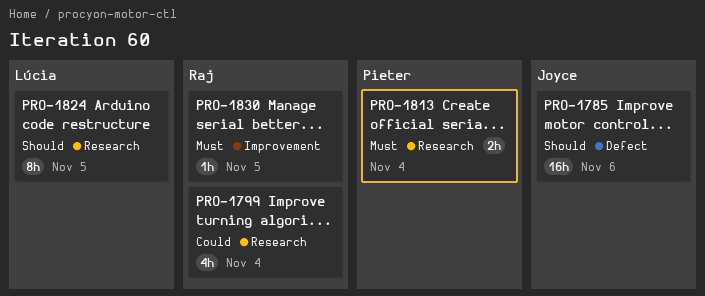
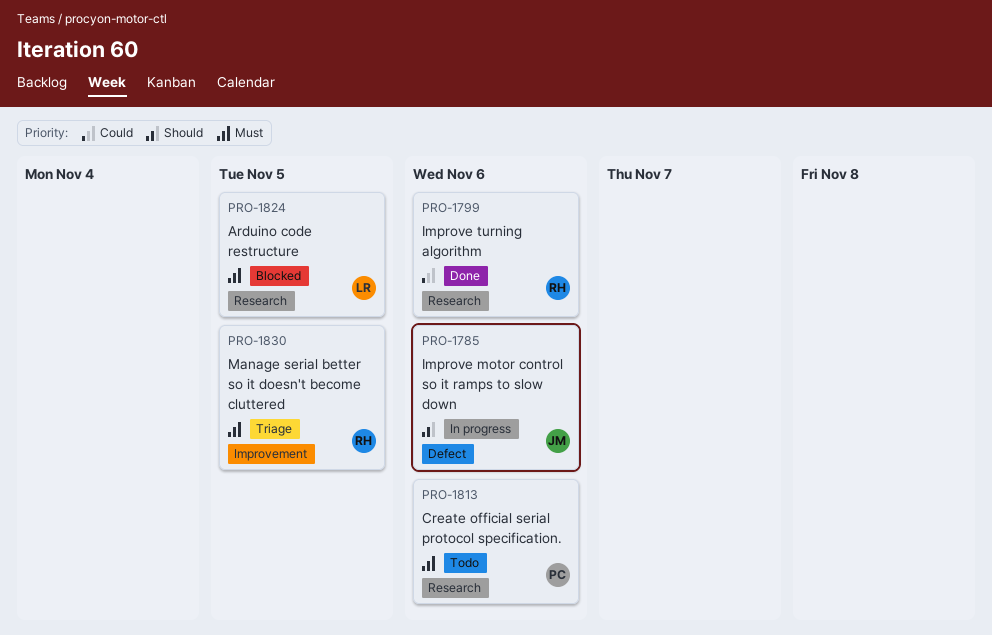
PRO-1799, due: Nov 4 -> Nov 6
PRO-1813, due: Nov 4 -> Nov 6
PRO-1824, priority: Should -> Must

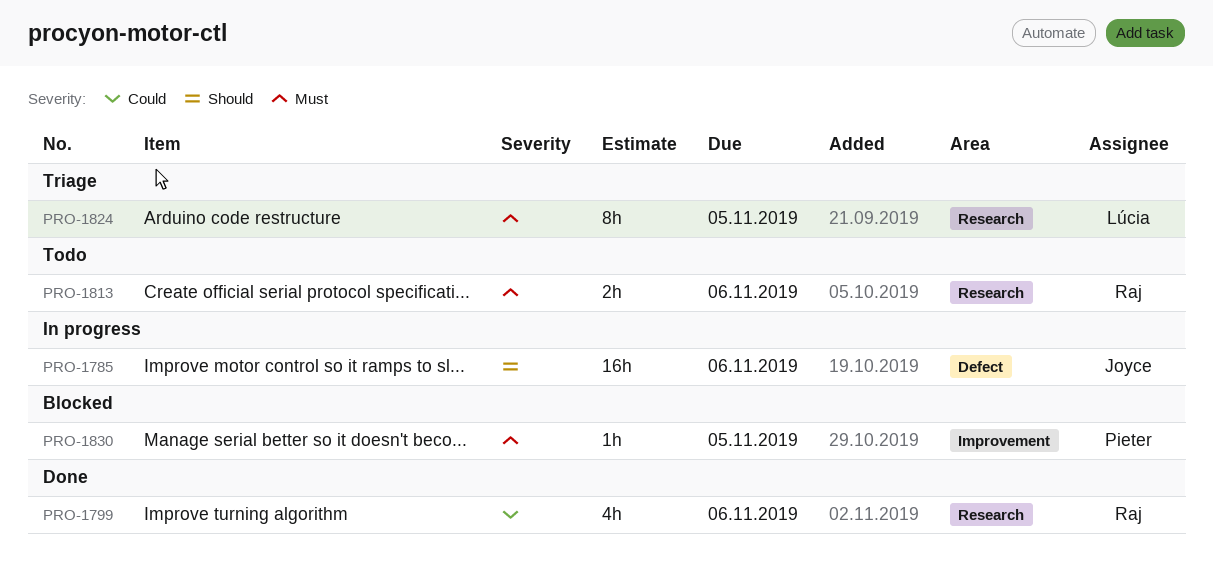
PRO-1813, owner: Pieter -> Raj
PRO-1824, status: Blocked -> Triage
PRO-1830, status: Triage -> Blocked
PRO-1830, owner: Raj -> Pieter

